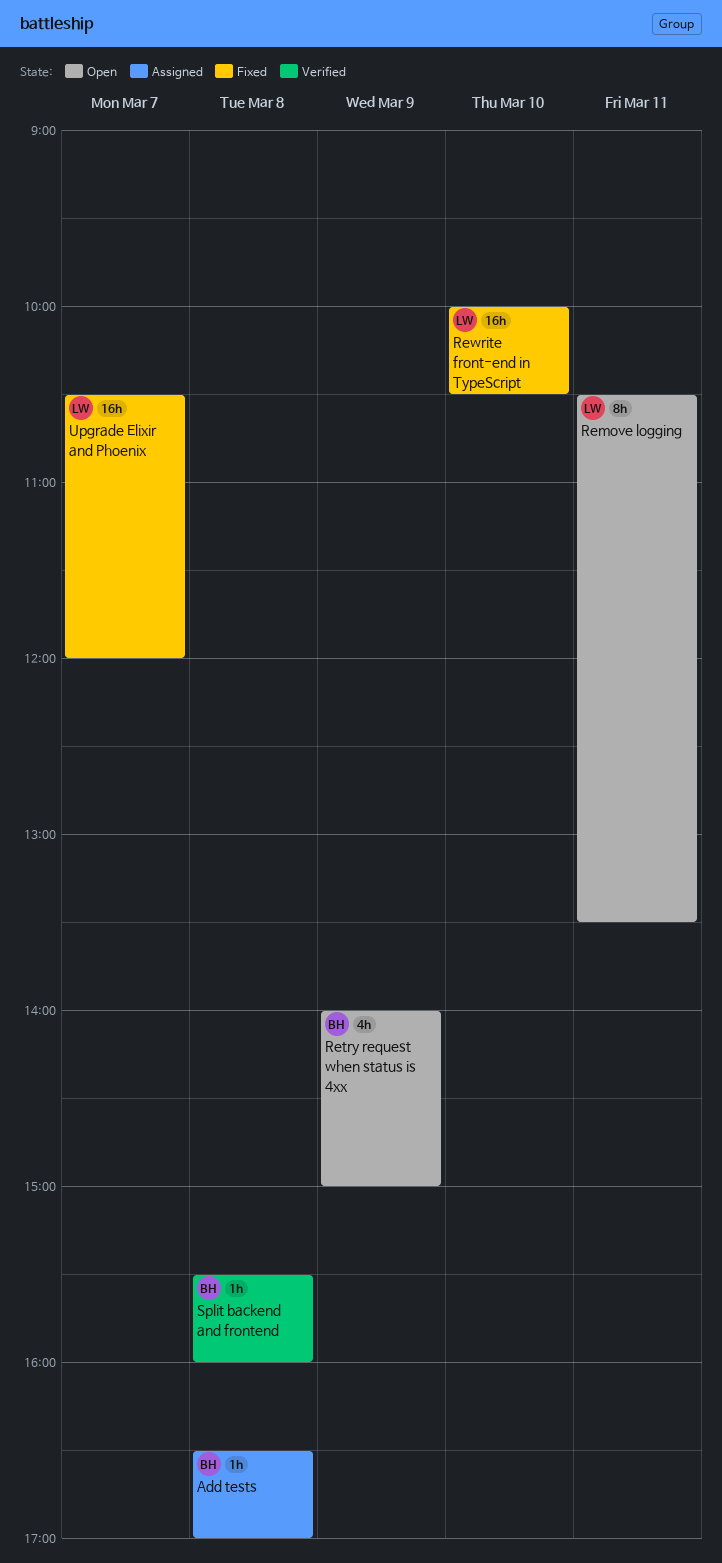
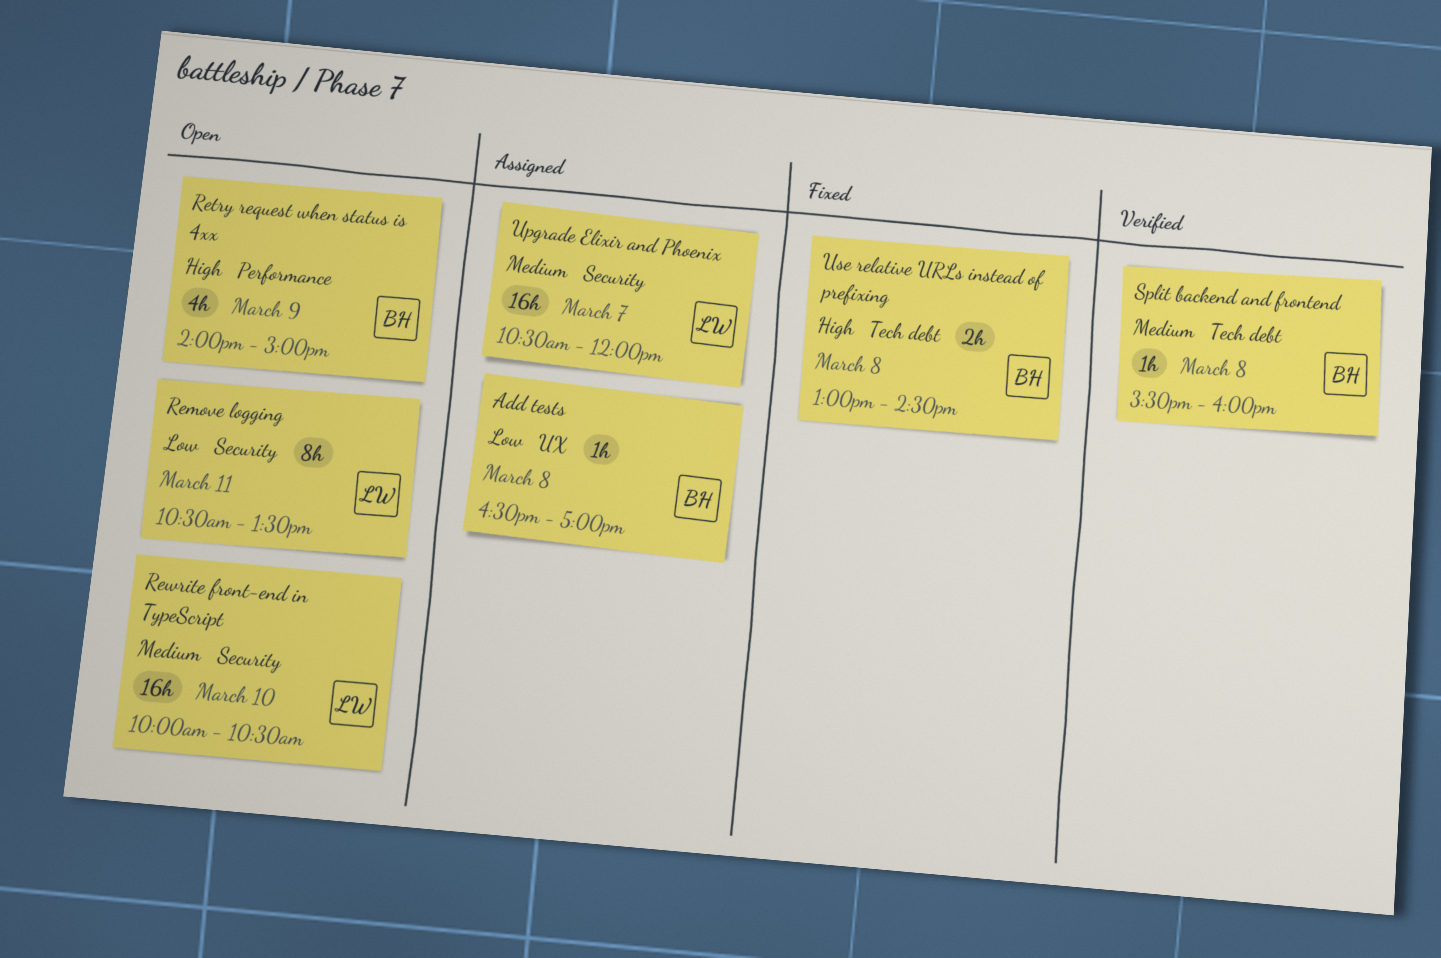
Rewrite front-end in TypeScript, status: Fixed -> Open
Upgrade Elixir and Phoenix, status: Fixed -> Assigned
Use relative URLs instead of prefixing: none -> present

